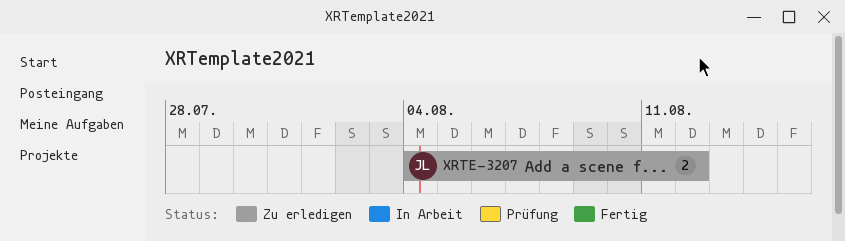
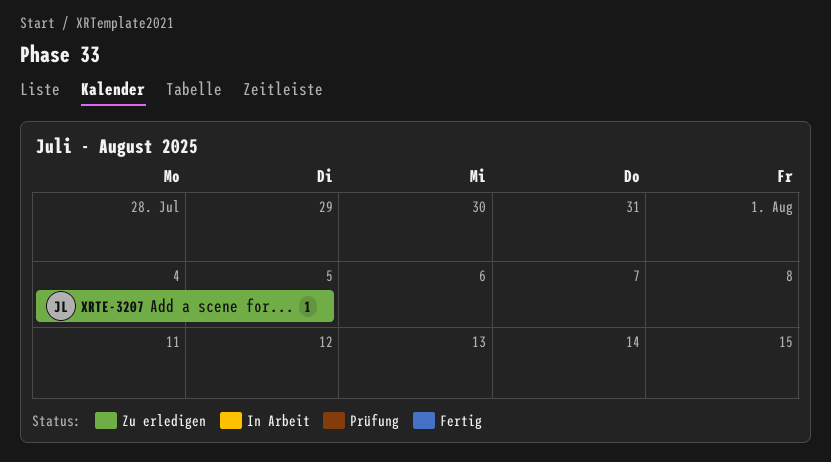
XRTE-3207, estimate: 2 -> 1
XRTE-3207, due: Aug 12 -> Aug 5

